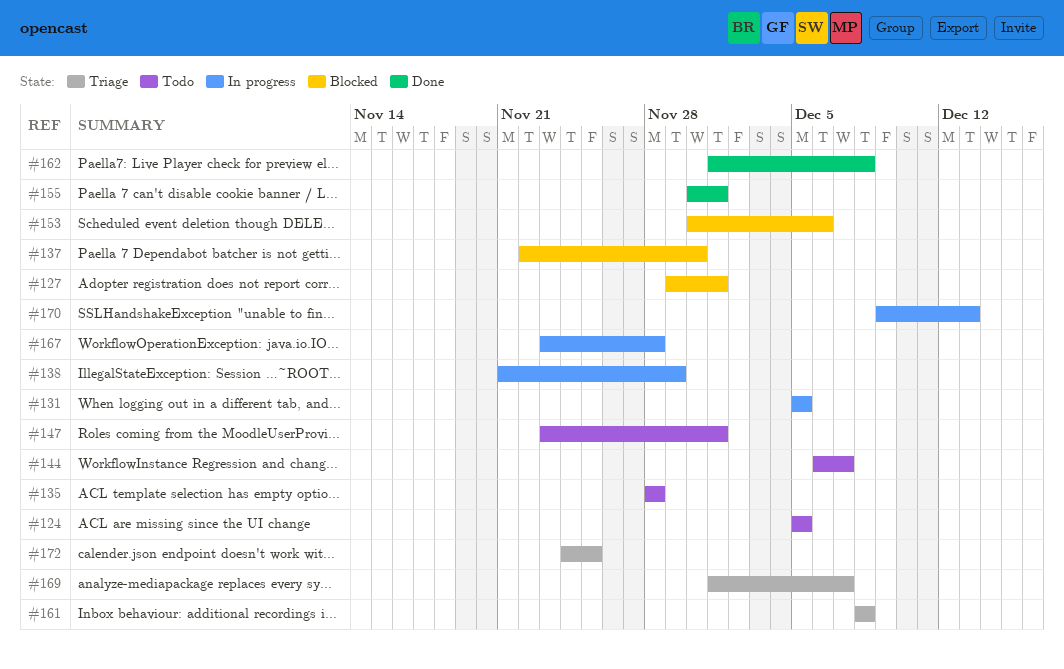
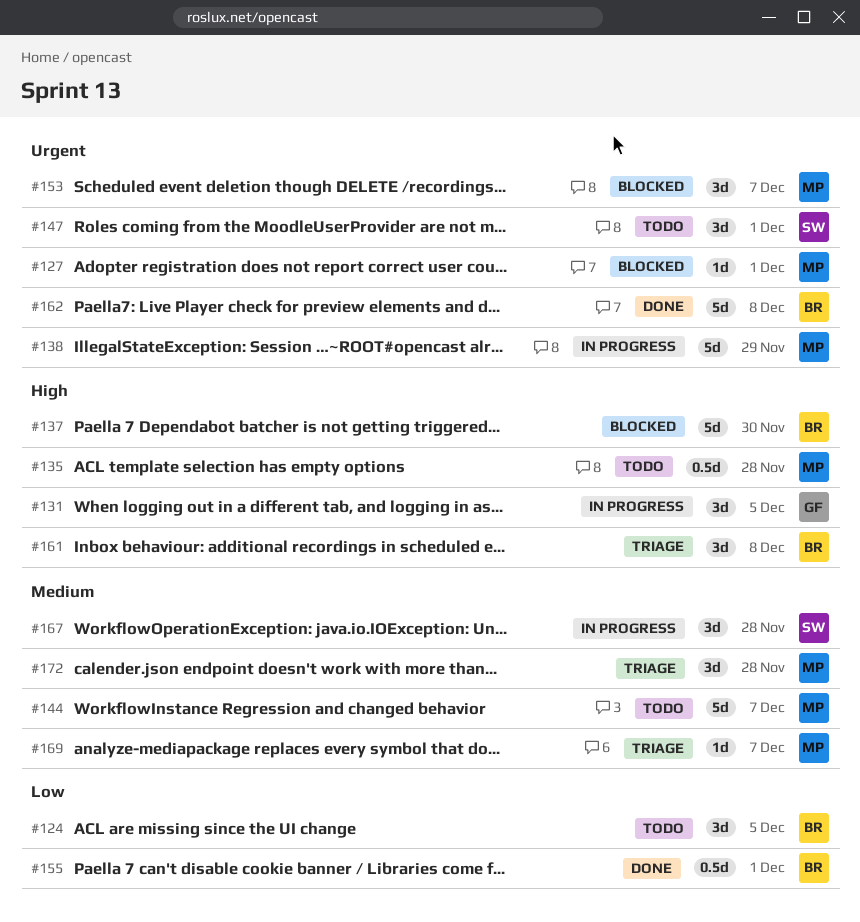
#153, due: Dec 6 -> Dec 7
#170: present -> none
#172, due: Nov 25 -> Nov 28

